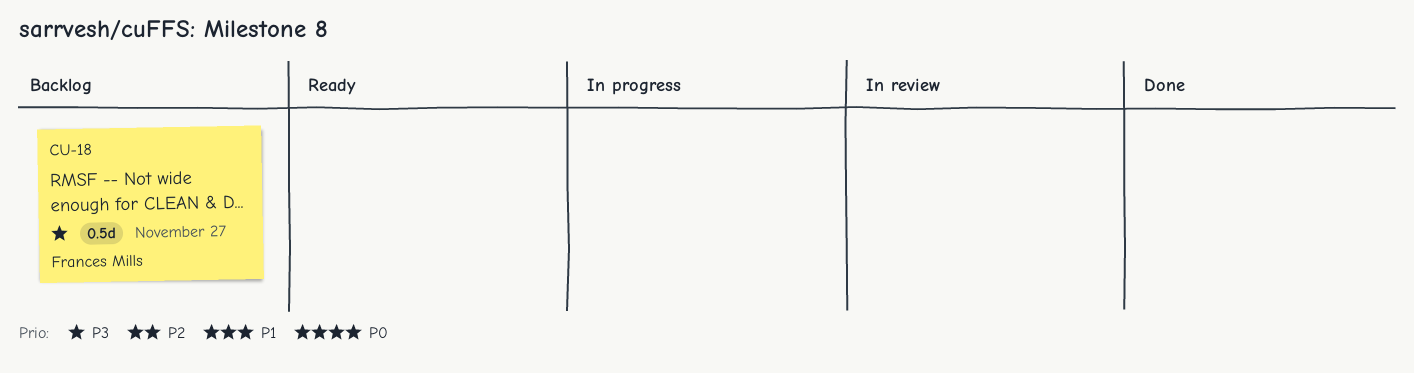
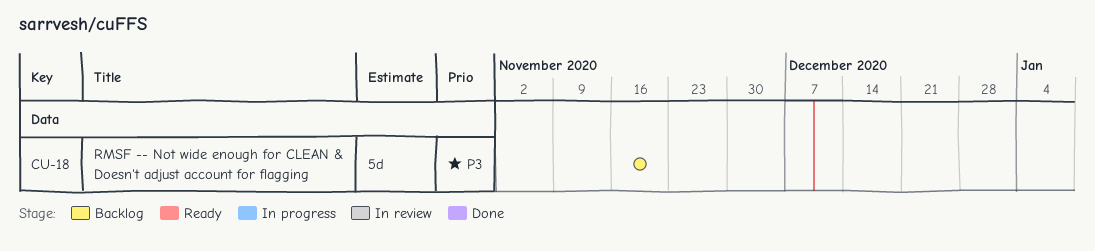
CU-18, estimate: 0.5d -> 5d
CU-18, due: Nov 27 -> Nov 20

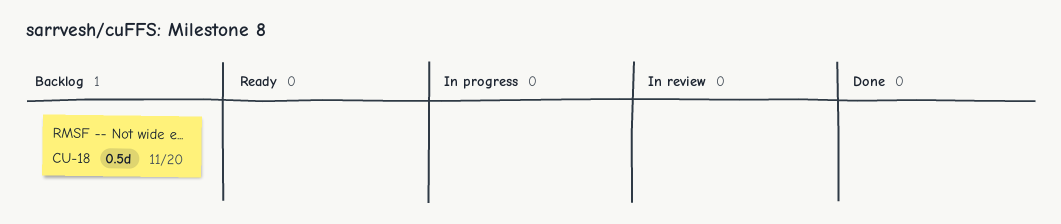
CU-18, estimate: 5d -> 0.5d

